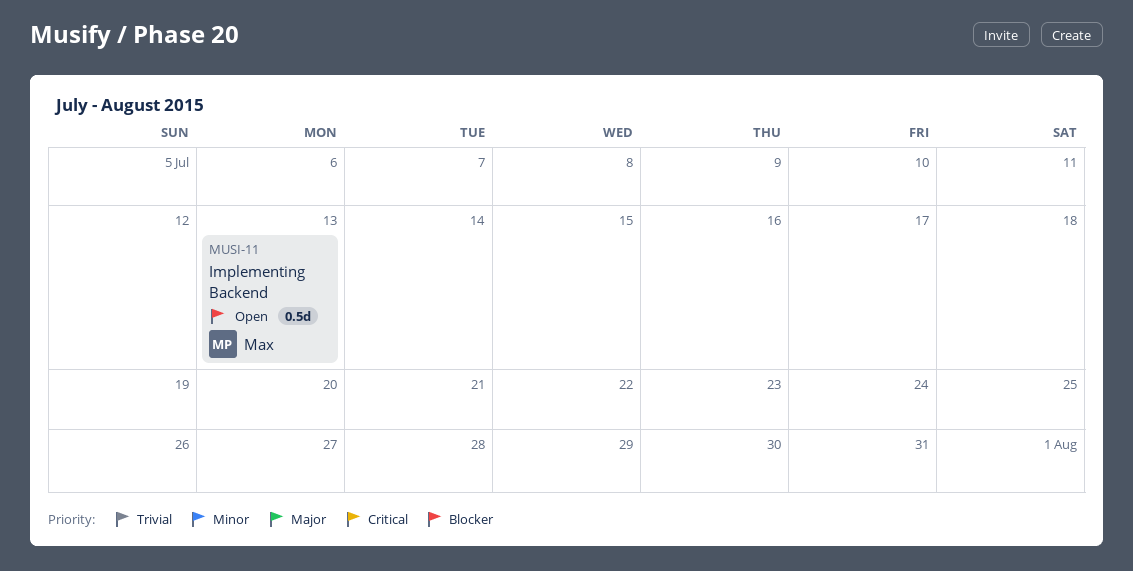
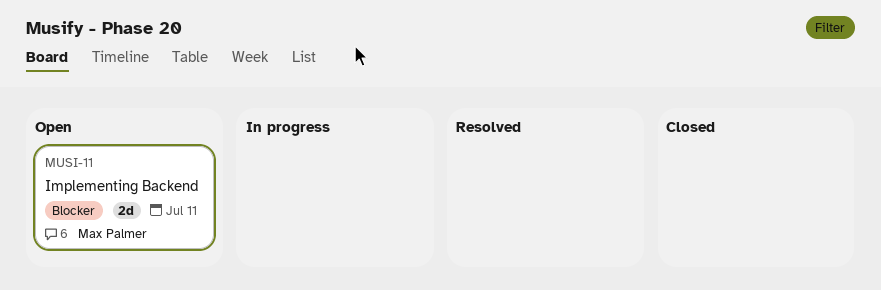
MUSI-11, estimate: 0.5d -> 2d
MUSI-11, due: Jul 13 -> Jul 11

